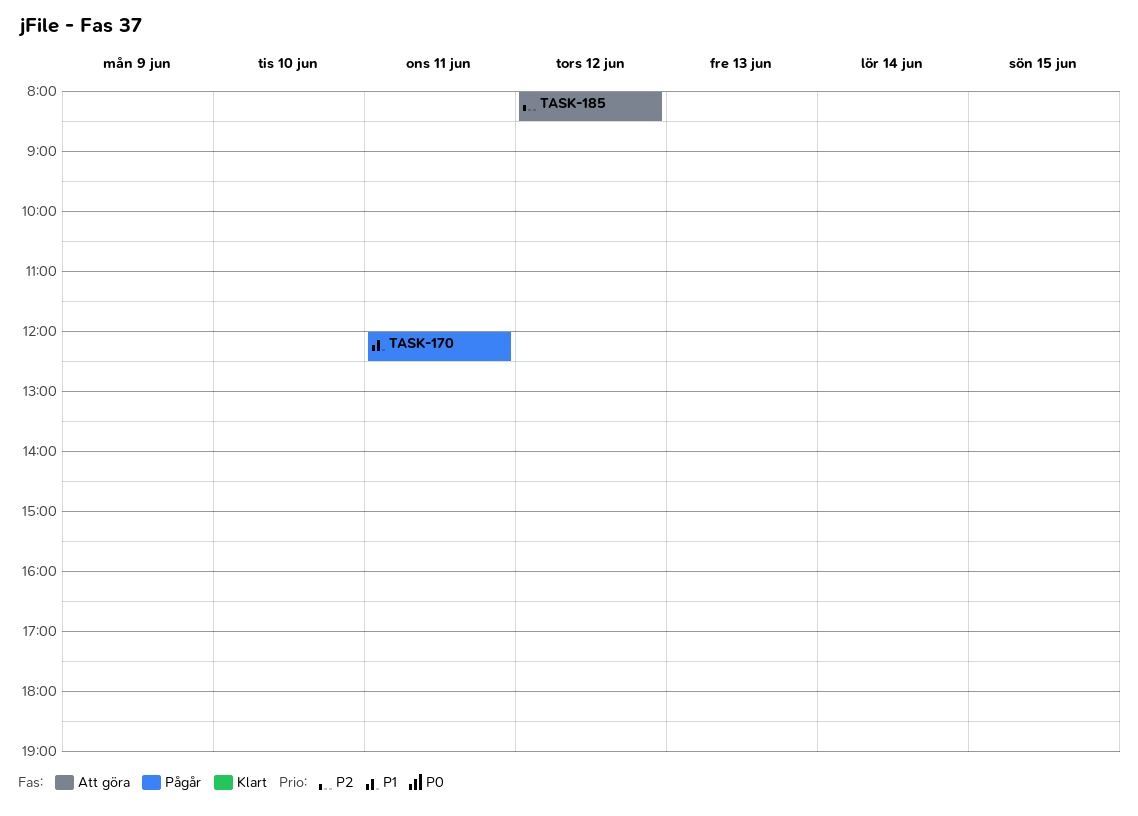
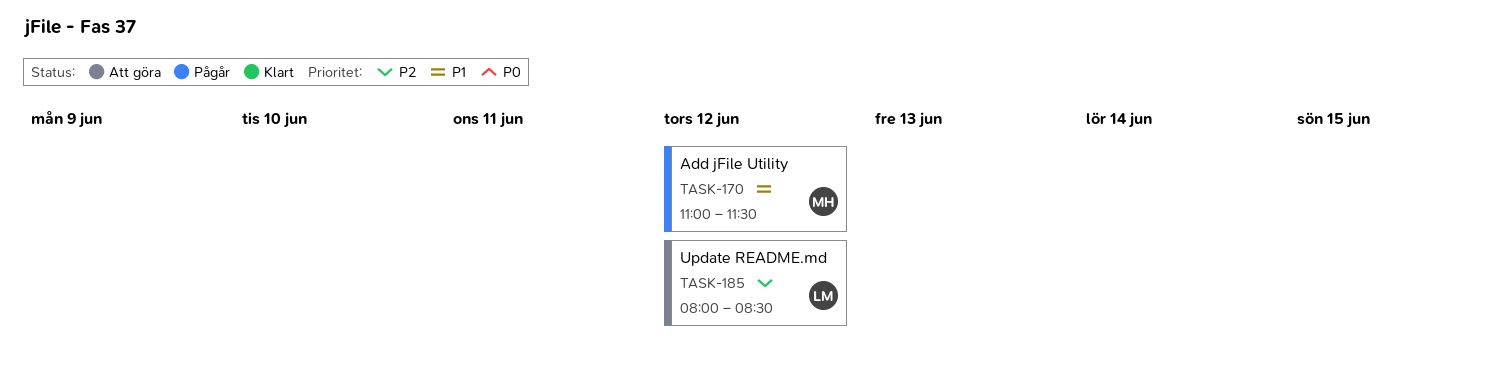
TASK-170, day: Jun 11 -> Jun 12
TASK-170, begins: 12:00 -> 11:00
TASK-170, ends: 12:30 -> 11:30

